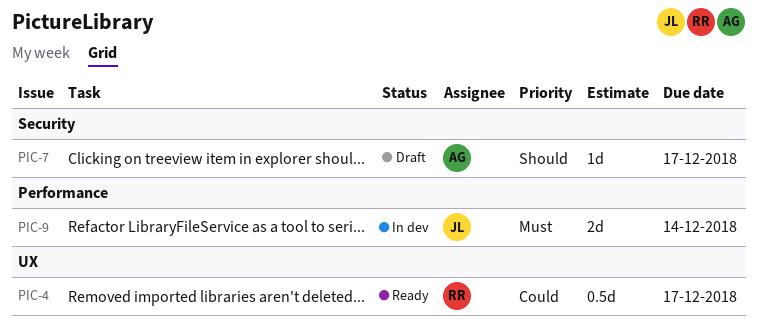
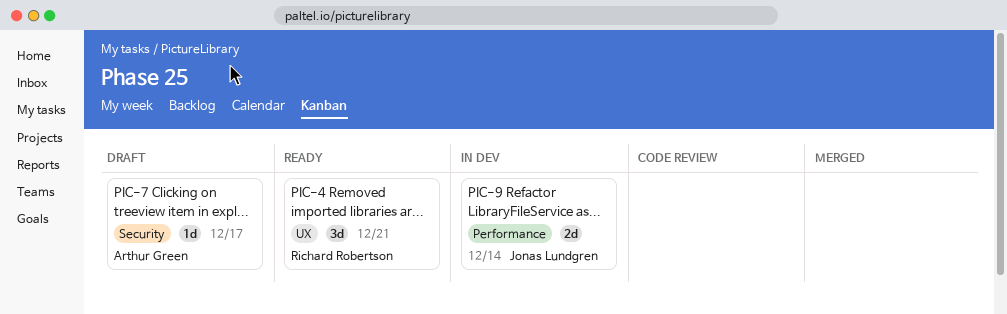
PIC-4, estimate: 0.5d -> 3d
PIC-4, due: Dec 17 -> Dec 21

